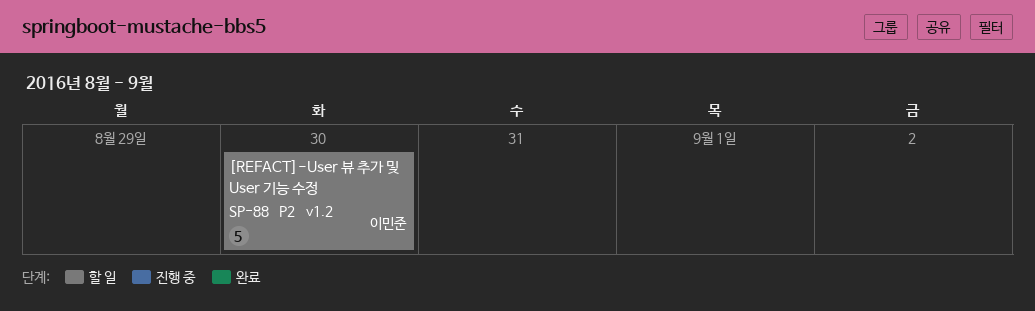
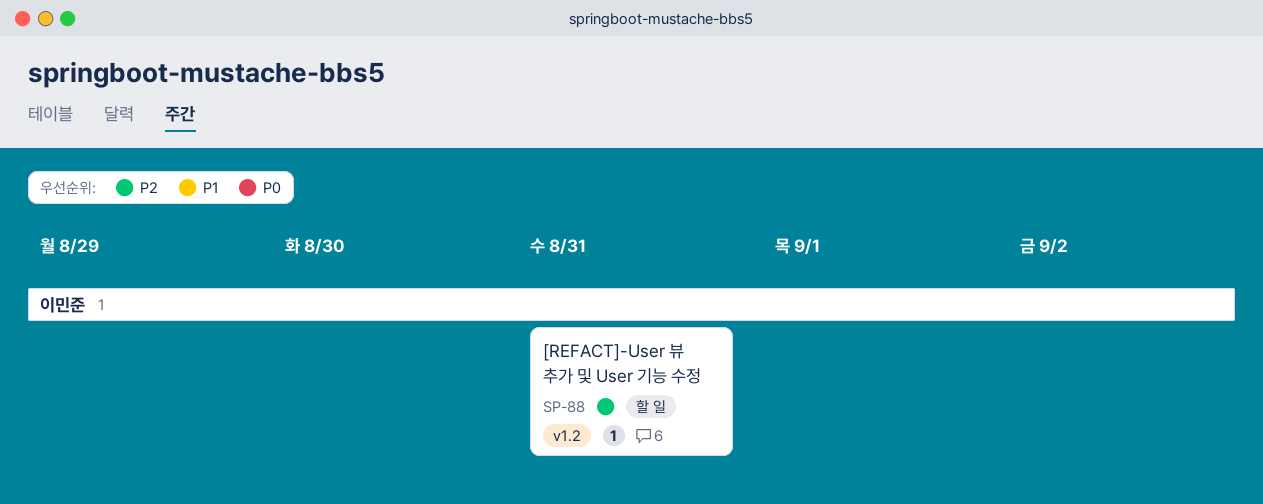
SP-88, estimate: 5 -> 1
SP-88, due: Aug 30 -> Aug 31

